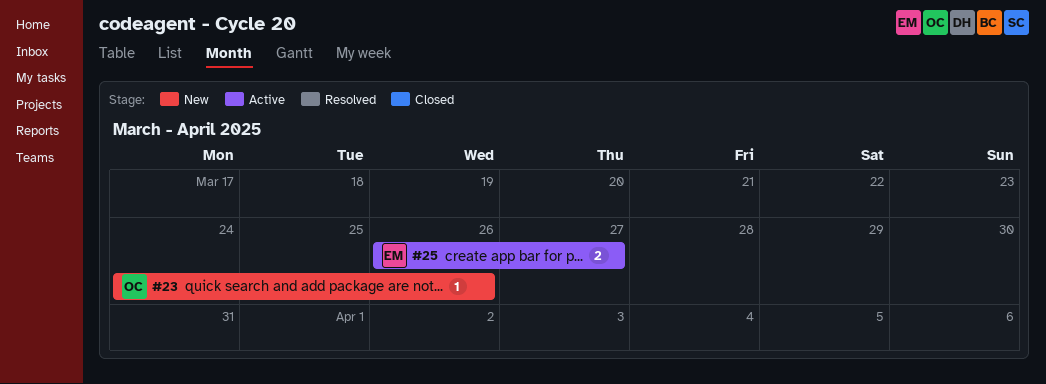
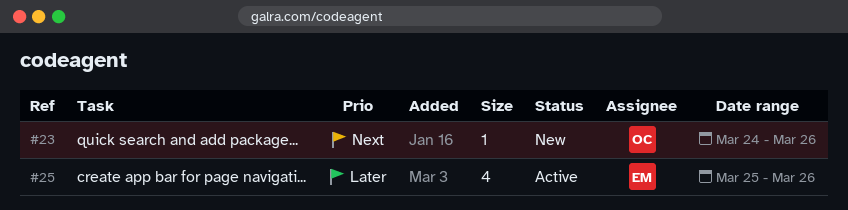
#25, estimate: 2 -> 4
#25, start: Mar 26 -> Mar 25
#25, due: Mar 27 -> Mar 26

